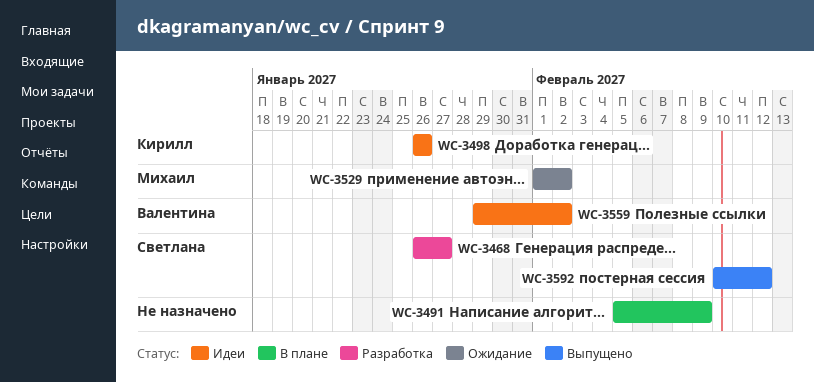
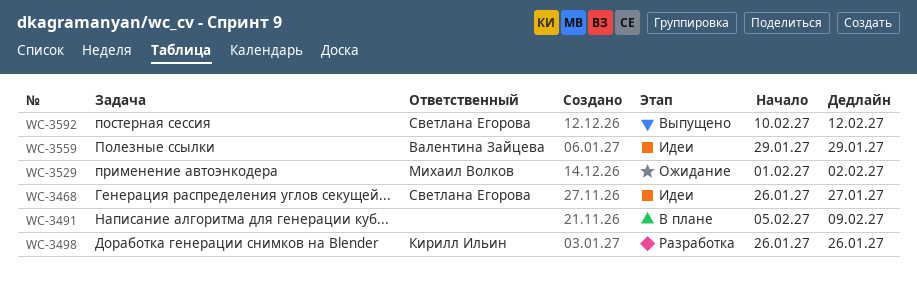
WC-3468, status: Разработка -> Идеи
WC-3498, status: Идеи -> Разработка
WC-3559, due: Feb 2 -> Jan 29

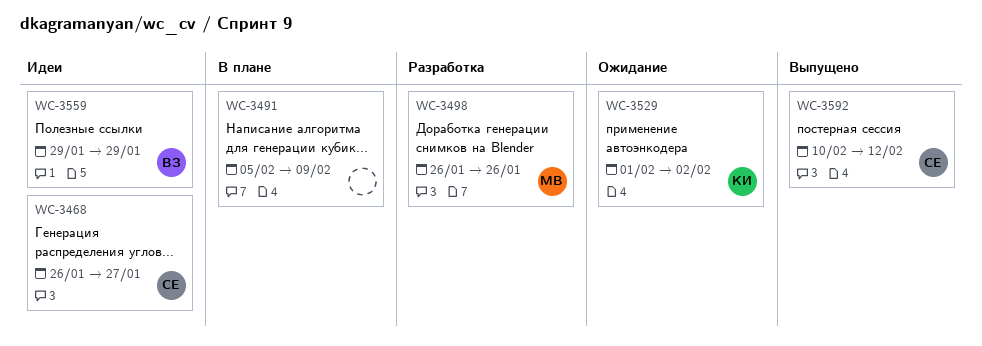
WC-3498, owner: Кирилл Ильин -> Михаил Волков
WC-3529, owner: Михаил Волков -> Кирилл Ильин

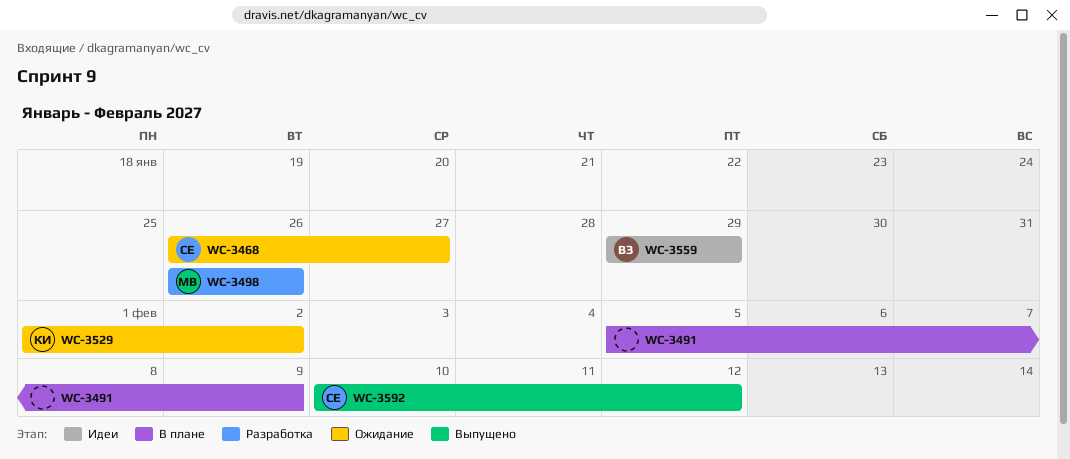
WC-3468, status: Идеи -> Ожидание

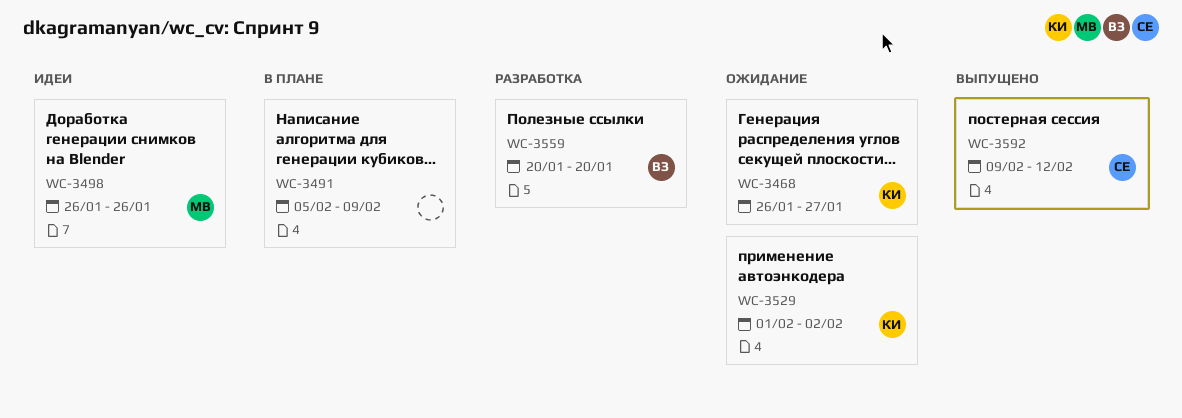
WC-3468, owner: СЕ -> КИ
WC-3498, status: Разработка -> Идеи
WC-3559, status: Идеи -> Разработка
WC-3559, start: Jan 29 -> Jan 20
WC-3559, due: Jan 29 -> Jan 20
WC-3592, start: Feb 10 -> Feb 9

